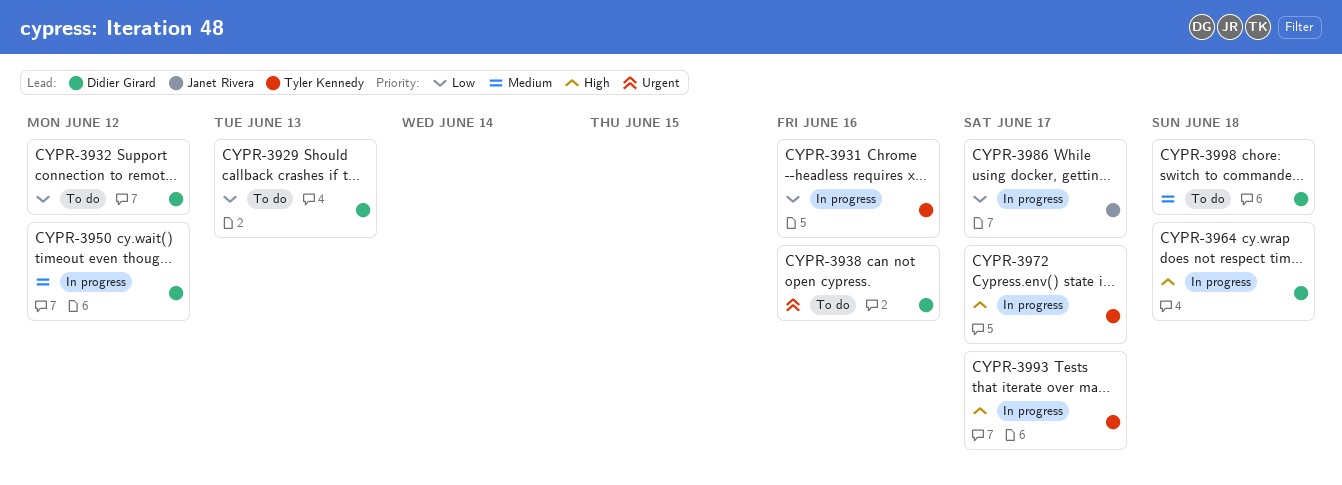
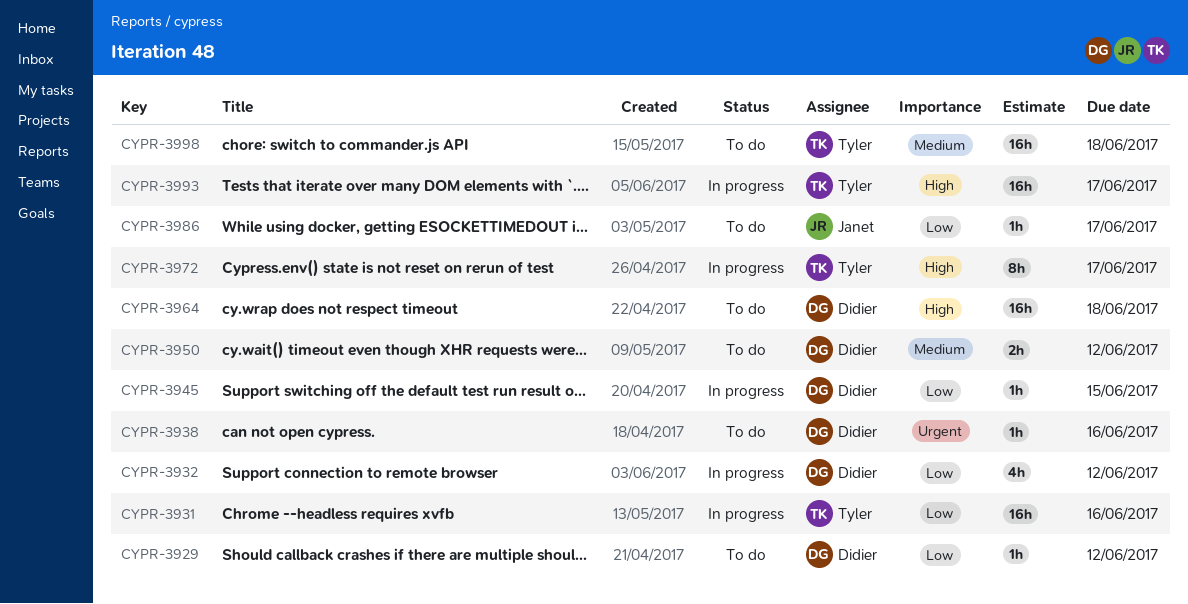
CYPR-3929, due: Jun 13 -> Jun 12
CYPR-3932, status: To do -> In progress
CYPR-3945: none -> present
CYPR-3950, status: In progress -> To do
CYPR-3964, status: In progress -> To do
CYPR-3986, status: In progress -> To do
CYPR-3998, owner: Didier Girard -> Tyler Kennedy

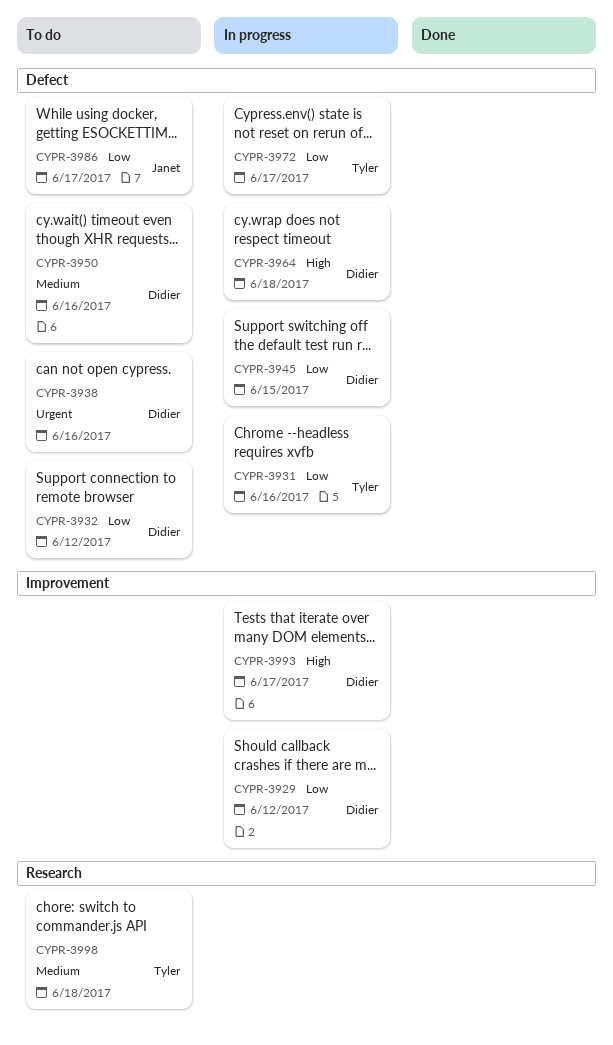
CYPR-3929, status: To do -> In progress
CYPR-3932, status: In progress -> To do
CYPR-3950, due: Jun 12 -> Jun 16
CYPR-3964, status: To do -> In progress
CYPR-3972, priority: High -> Low
CYPR-3993, owner: Tyler -> Didier

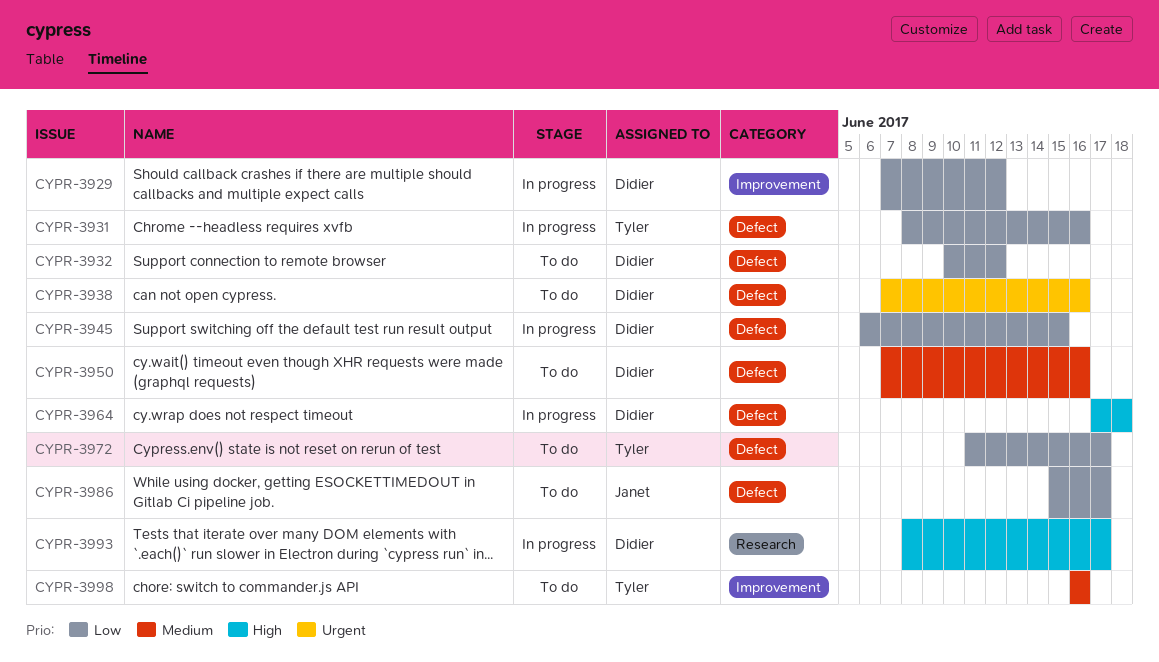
CYPR-3972, status: In progress -> To do
CYPR-3993, label: Improvement -> Research
CYPR-3998, label: Research -> Improvement
CYPR-3998, due: Jun 18 -> Jun 16

